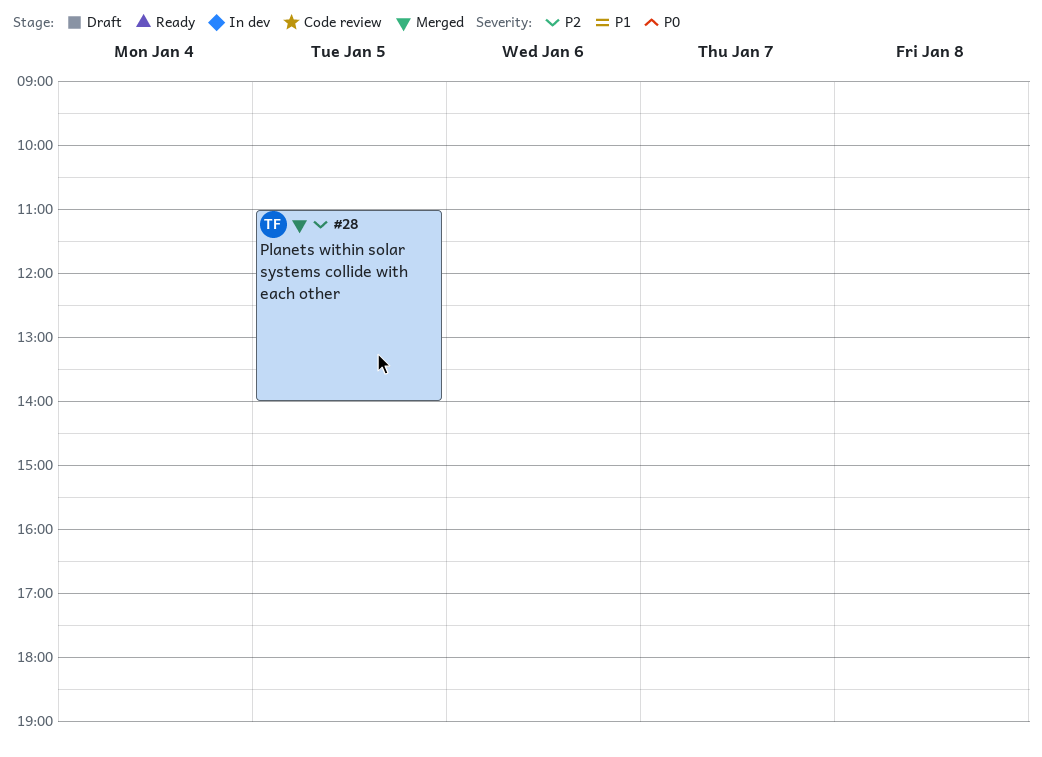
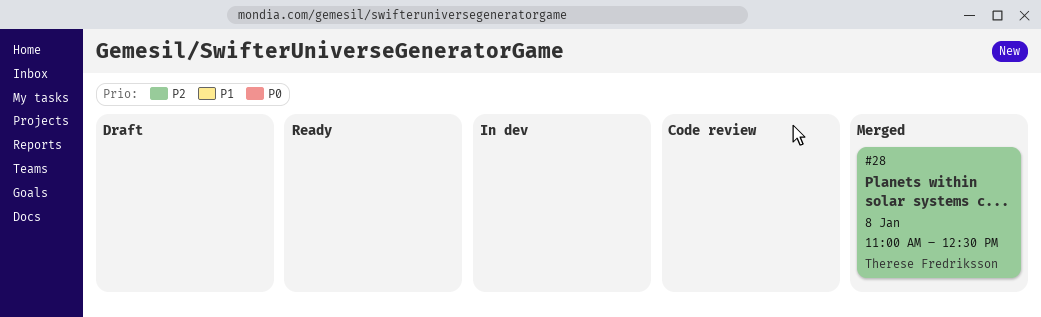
#28, day: Jan 5 -> Jan 8
#28, ends: 14:00 -> 12:30

